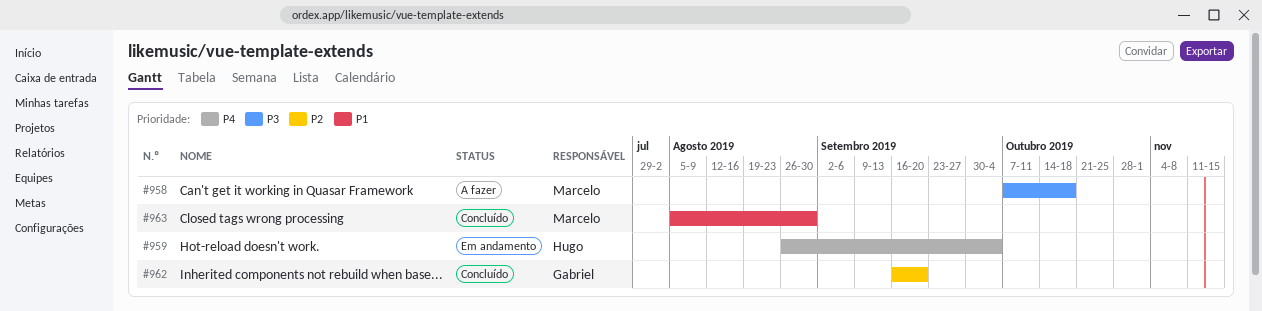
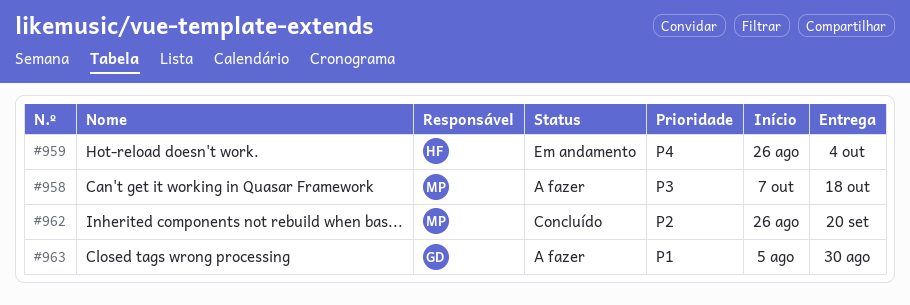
#962, owner: Gabriel -> Marcelo
#962, start: Sep 16 -> Aug 26
#963, status: Concluído -> A fazer
#963, owner: Marcelo -> Gabriel

